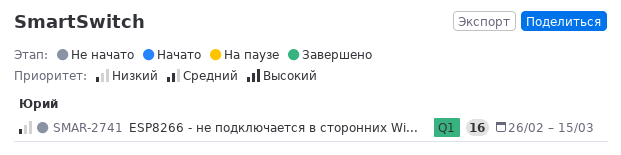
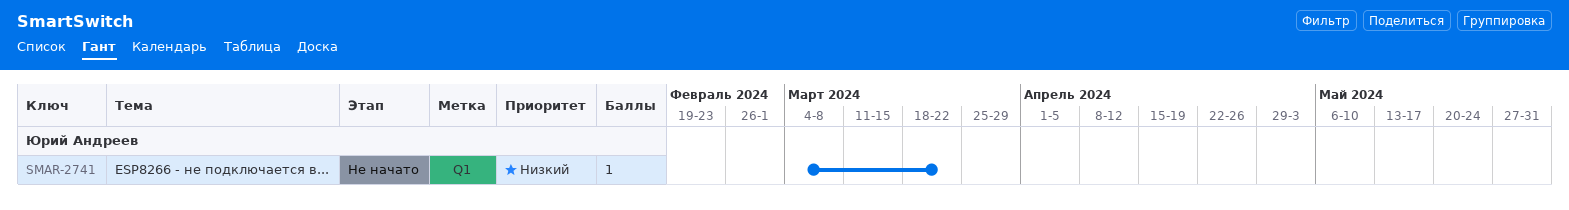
SMAR-2741, estimate: 16 -> 1
SMAR-2741, start: Feb 26 -> Mar 4
SMAR-2741, due: Mar 15 -> Mar 22

